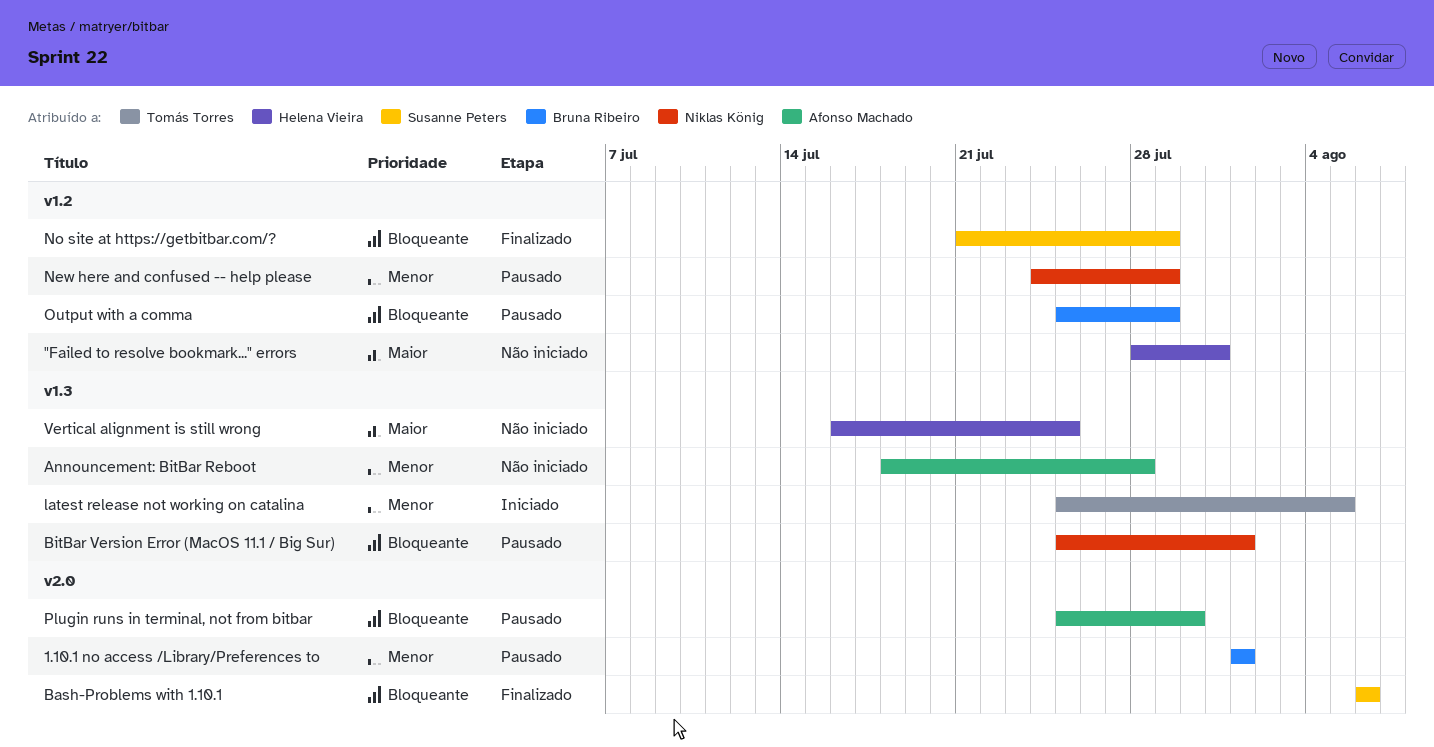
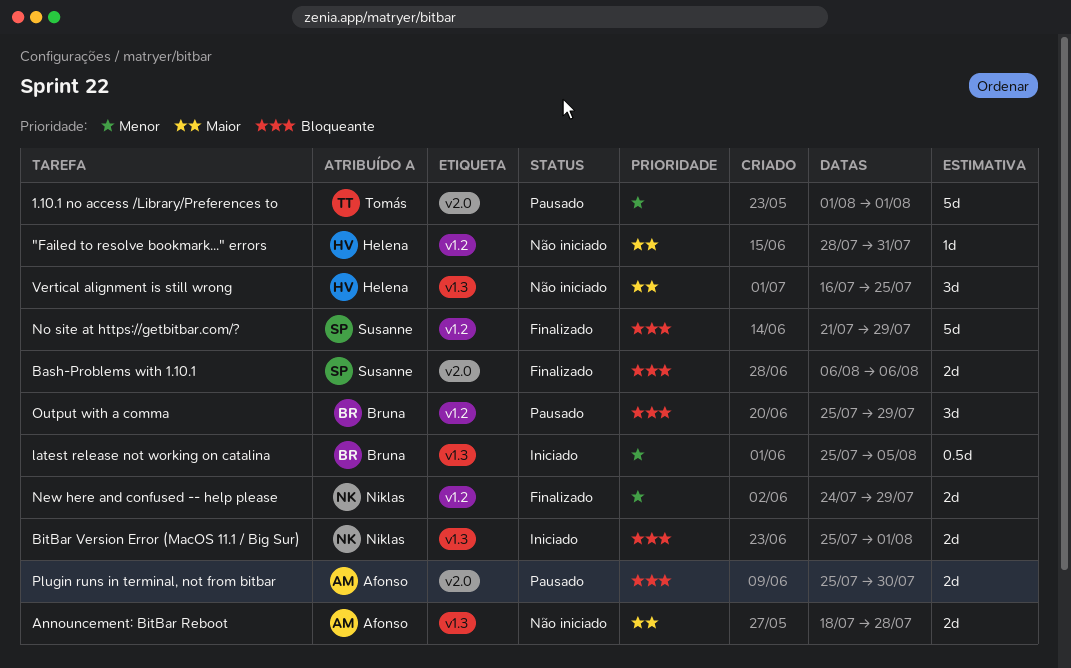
1.10.1 no access /Library/Preferences to, owner: Bruna Ribeiro -> Tomás Torres
Announcement: BitBar Reboot, priority: Menor -> Maior
BitBar Version Error (MacOS 11.1 / Big Sur), status: Pausado -> Iniciado
latest release not working on catalina, owner: Tomás Torres -> Bruna Ribeiro
New here and confused -- help please, status: Pausado -> Finalizado

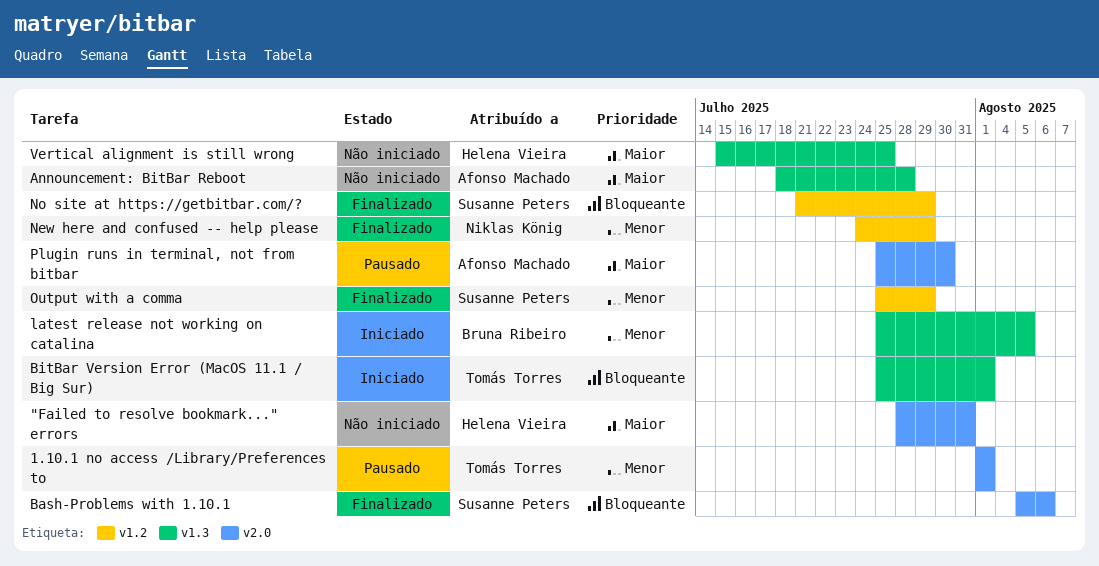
"Failed to resolve bookmark..." errors, label: v1.2 -> v2.0
Bash-Problems with 1.10.1, start: Aug 6 -> Aug 5
BitBar Version Error (MacOS 11.1 / Big Sur), owner: Niklas König -> Tomás Torres
Output with a comma, status: Pausado -> Finalizado
Output with a comma, owner: Bruna Ribeiro -> Susanne Peters
Output with a comma, priority: Bloqueante -> Menor
Plugin runs in terminal, not from bitbar, priority: Bloqueante -> Maior
Vertical alignment is still wrong, start: Jul 16 -> Jul 15

